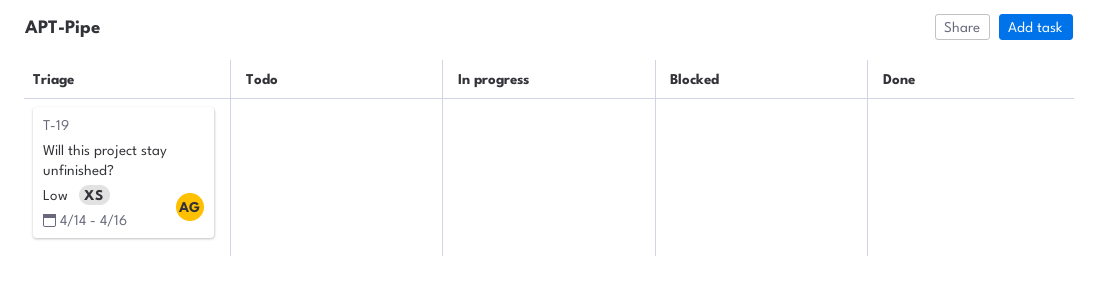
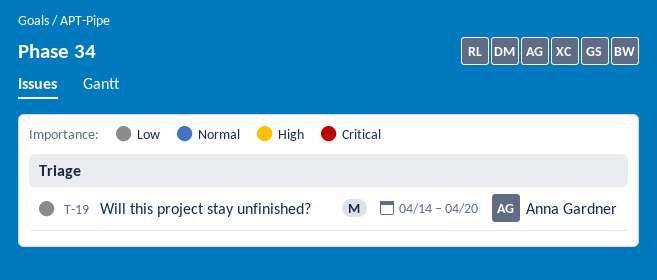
T-19, estimate: XS -> M
T-19, due: Apr 16 -> Apr 20

